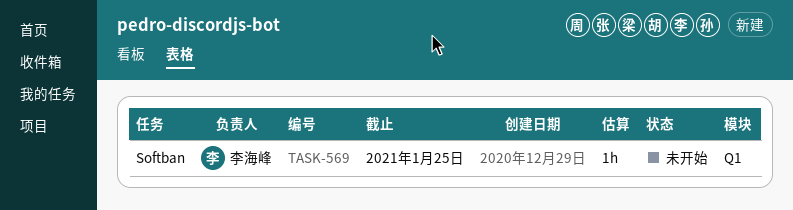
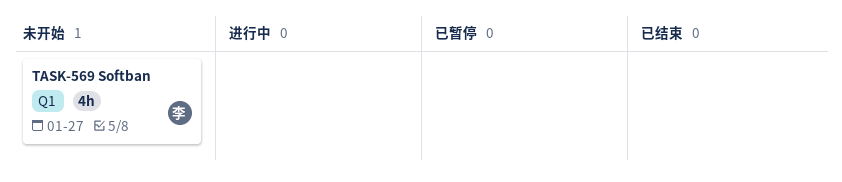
TASK-569, estimate: 1h -> 4h
TASK-569, due: Jan 25 -> Jan 27

